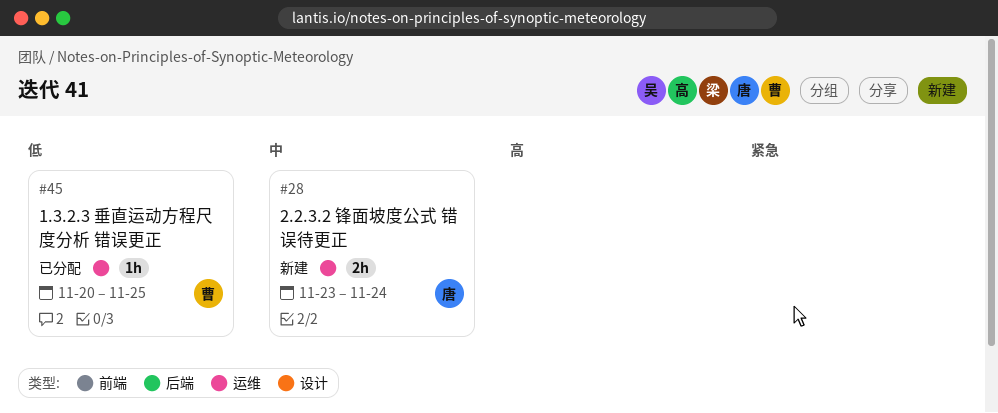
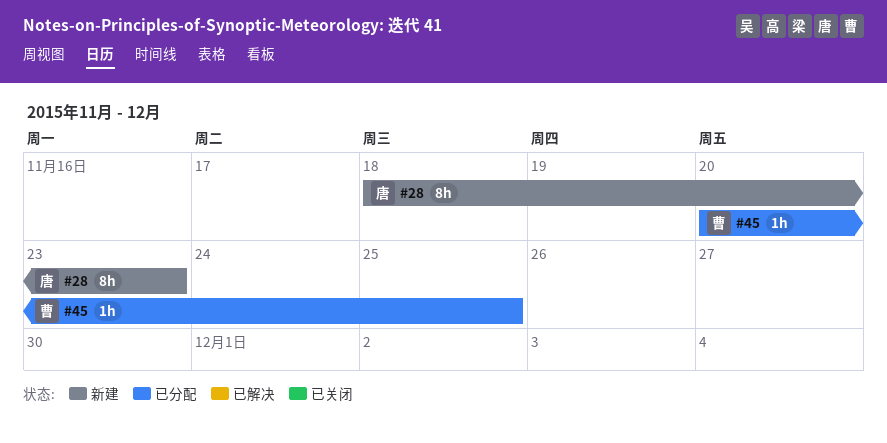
#28, estimate: 2h -> 8h
#28, start: Nov 23 -> Nov 18
#28, due: Nov 24 -> Nov 23

